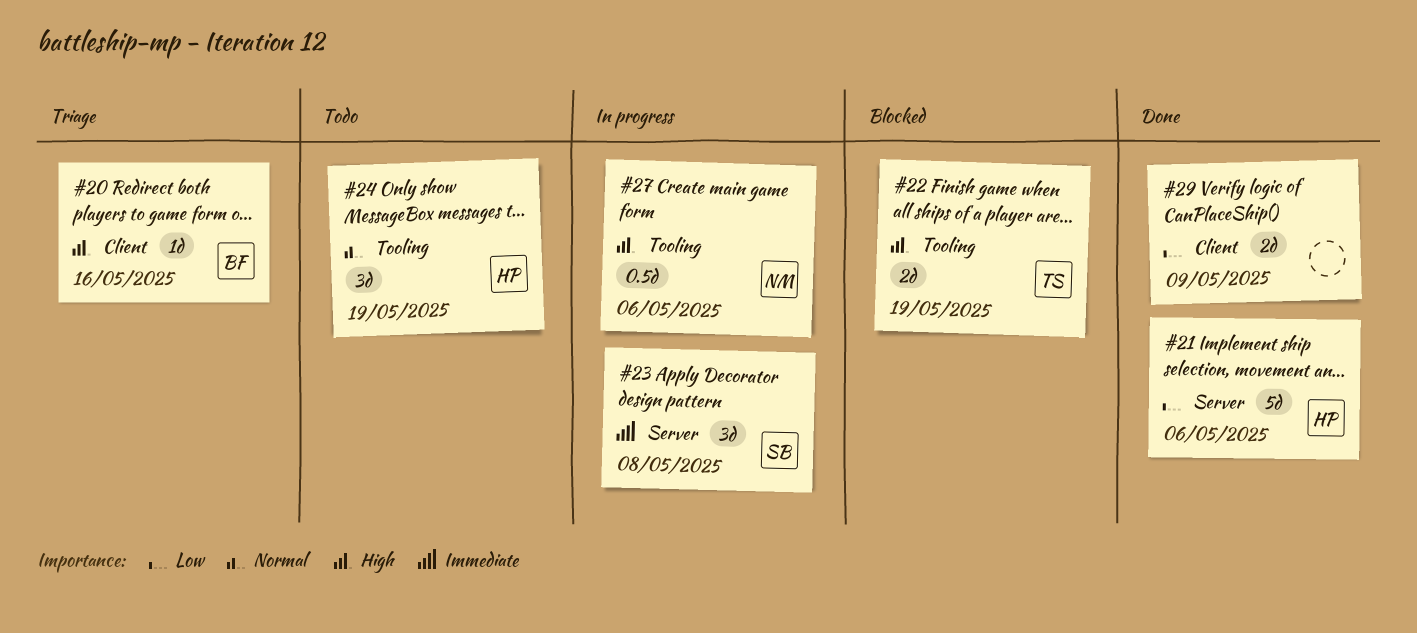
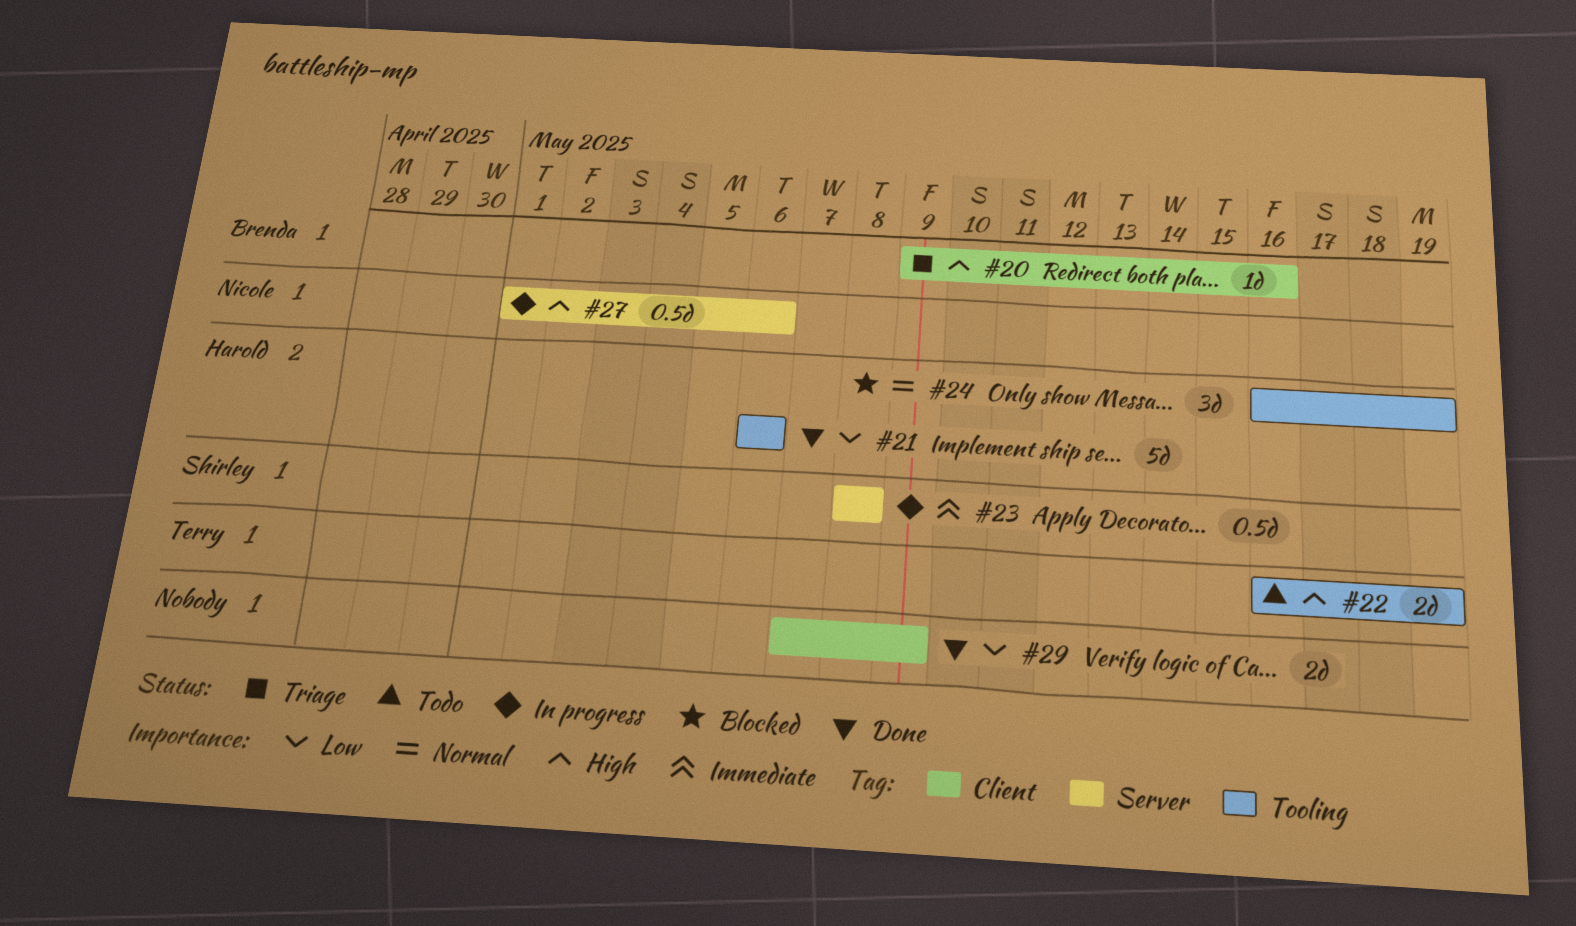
#21, label: Server -> Tooling
#22, status: Blocked -> Todo
#23, estimate: 3d -> 0.5d
#24, status: Todo -> Blocked
#27, label: Tooling -> Server

